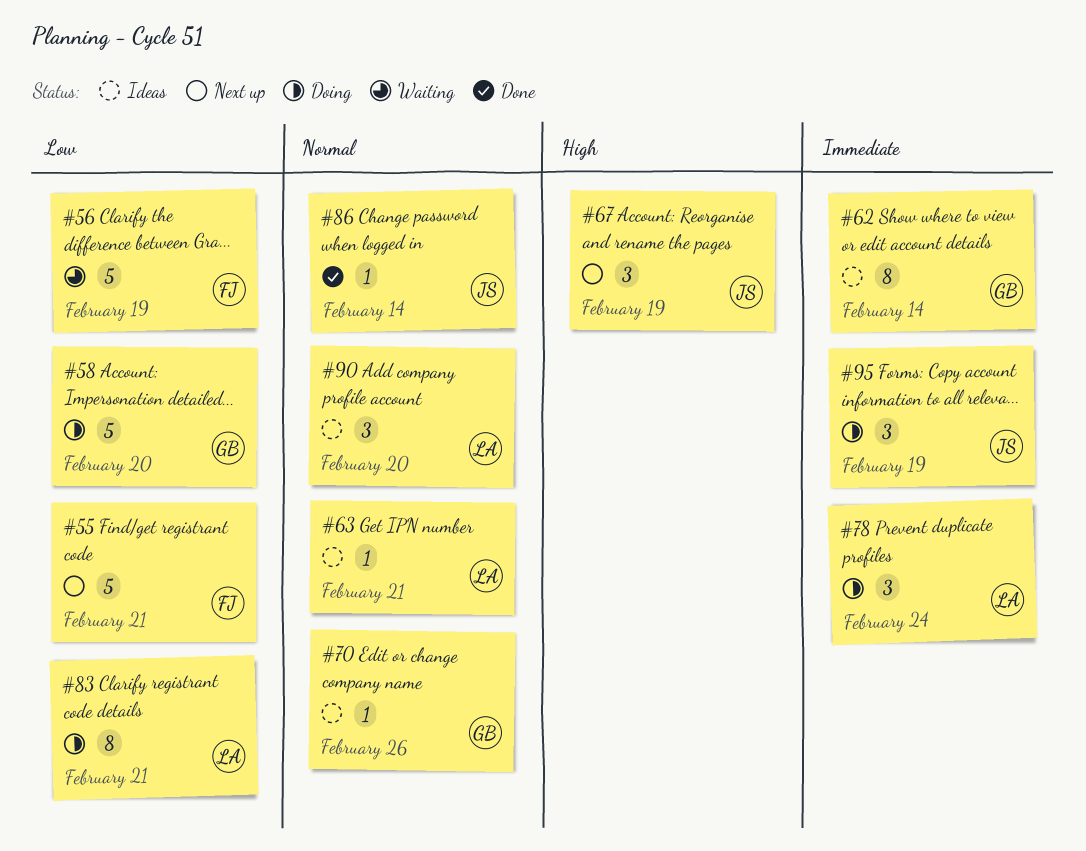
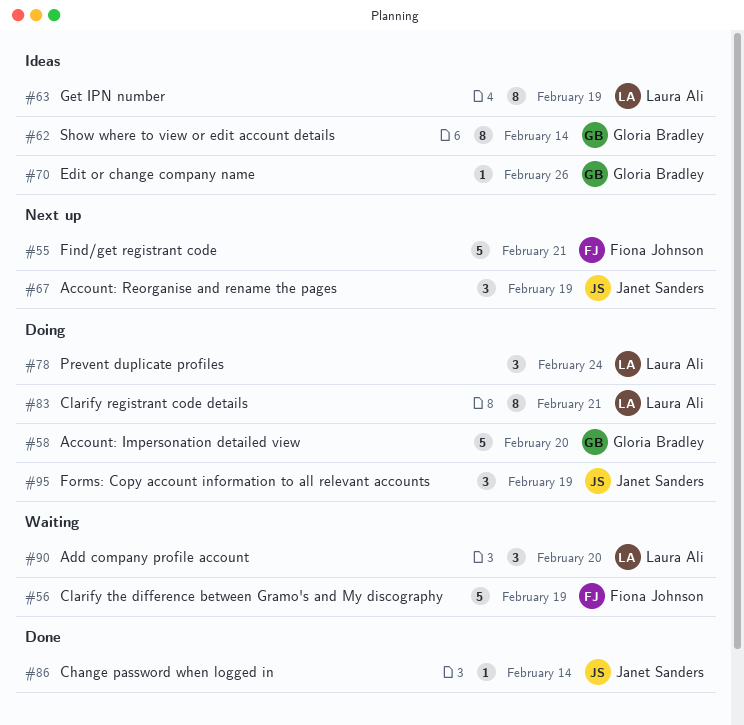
#63, estimate: 1 -> 8
#63, due: Feb 21 -> Feb 19
#90, status: Ideas -> Waiting

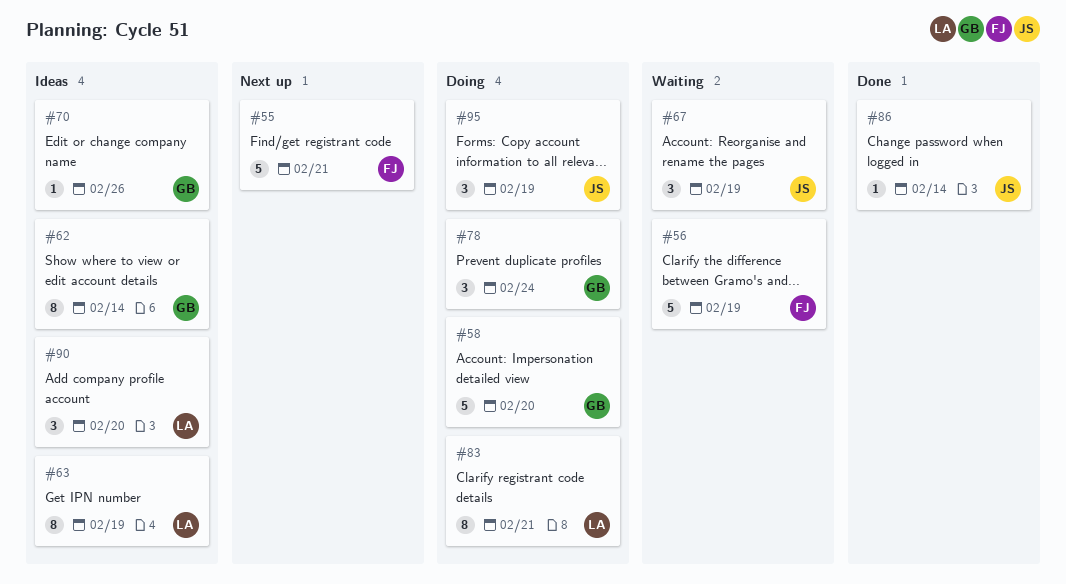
#67, status: Next up -> Waiting
#78, owner: Laura Ali -> Gloria Bradley
#90, status: Waiting -> Ideas

